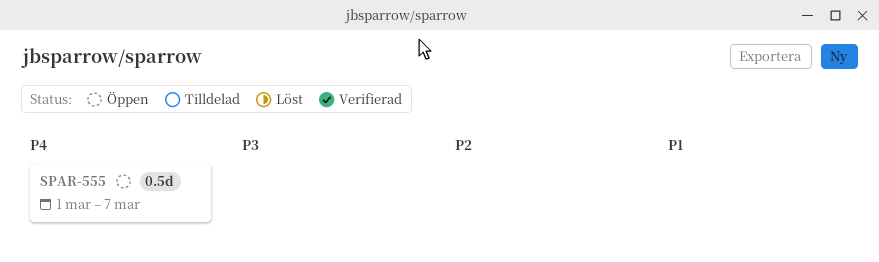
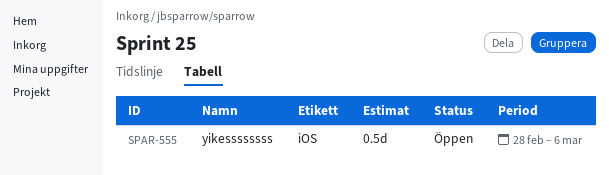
SPAR-555, start: Mar 1 -> Feb 28
SPAR-555, due: Mar 7 -> Mar 6

